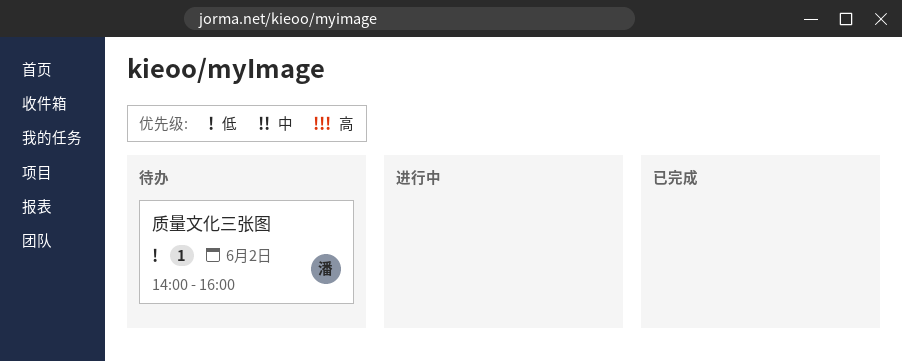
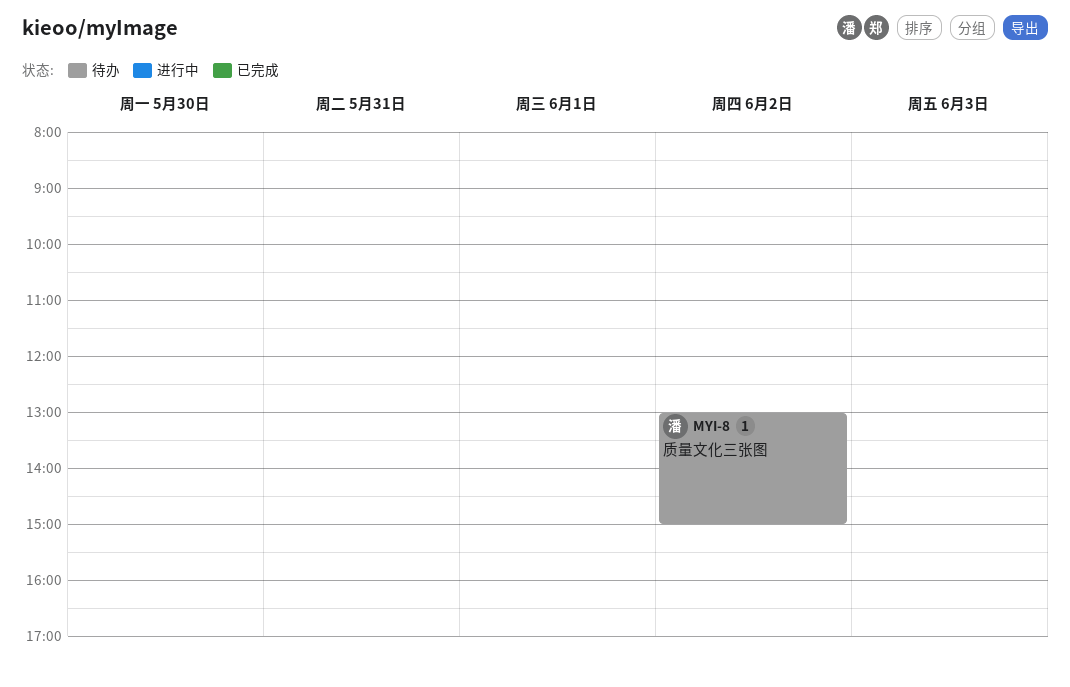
质量文化三张图, begins: 14:00 -> 13:00
质量文化三张图, ends: 16:00 -> 15:00

